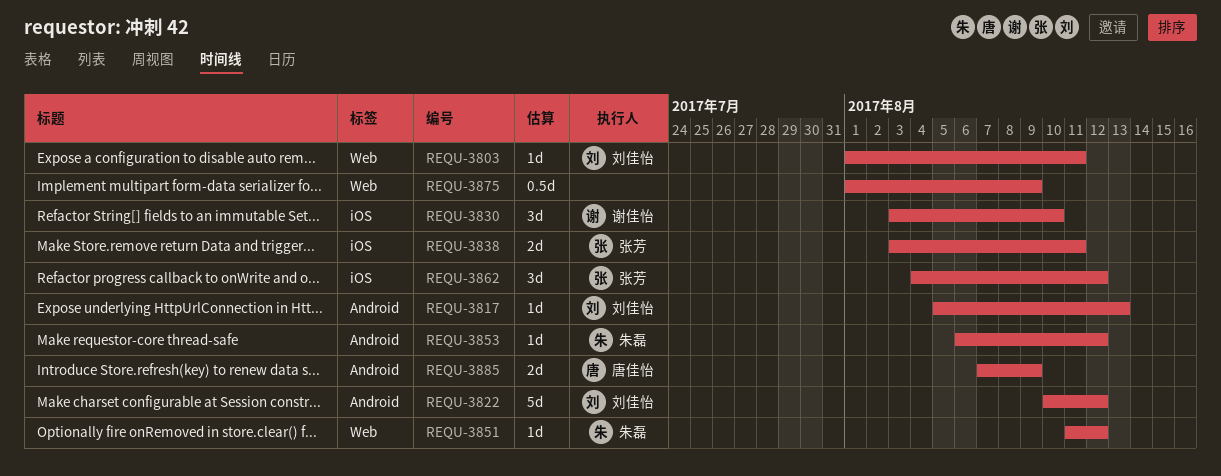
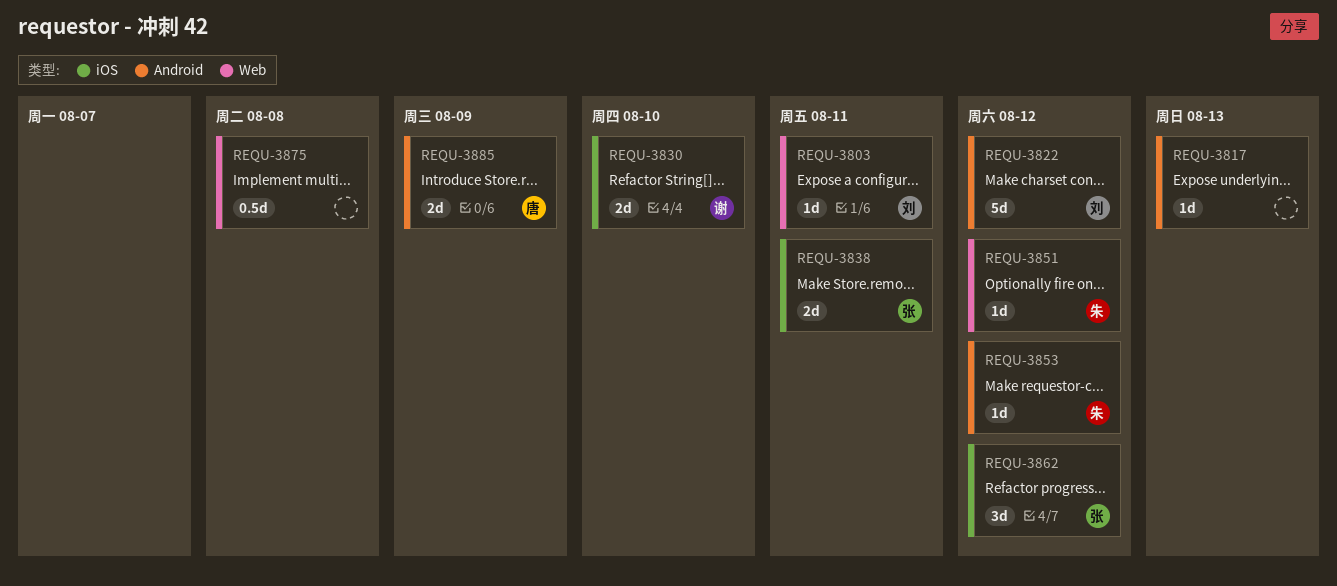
REQU-3817, owner: 刘佳怡 -> none
REQU-3830, estimate: 3d -> 2d
REQU-3875, due: Aug 9 -> Aug 8

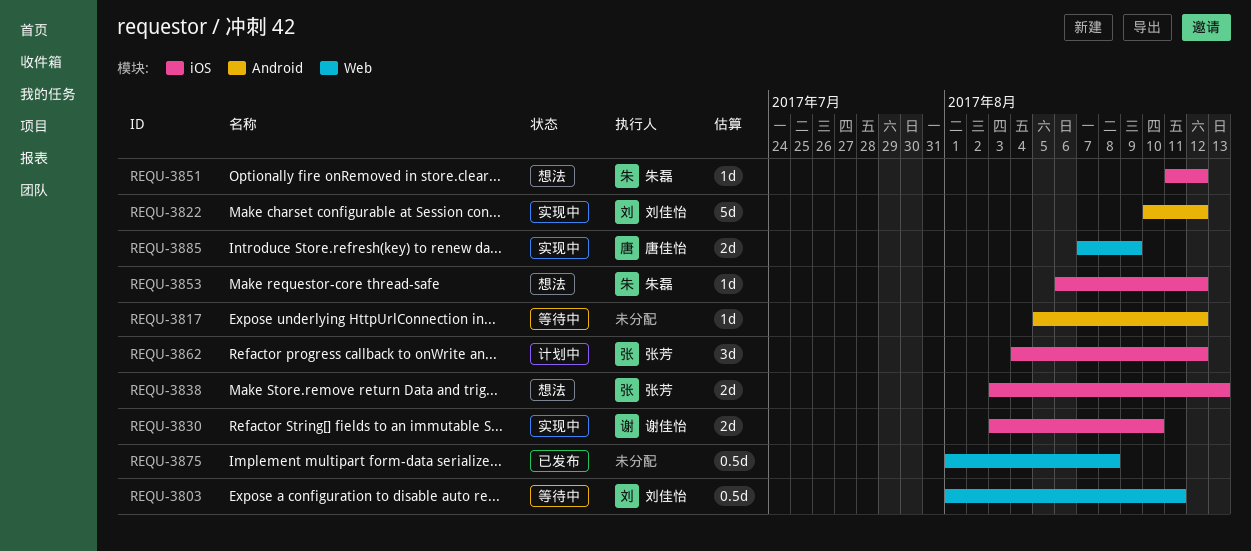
REQU-3803, estimate: 1d -> 0.5d
REQU-3817, due: Aug 13 -> Aug 12
REQU-3838, due: Aug 11 -> Aug 13
REQU-3851, label: Web -> iOS
REQU-3853, label: Android -> iOS
REQU-3885, label: Android -> Web

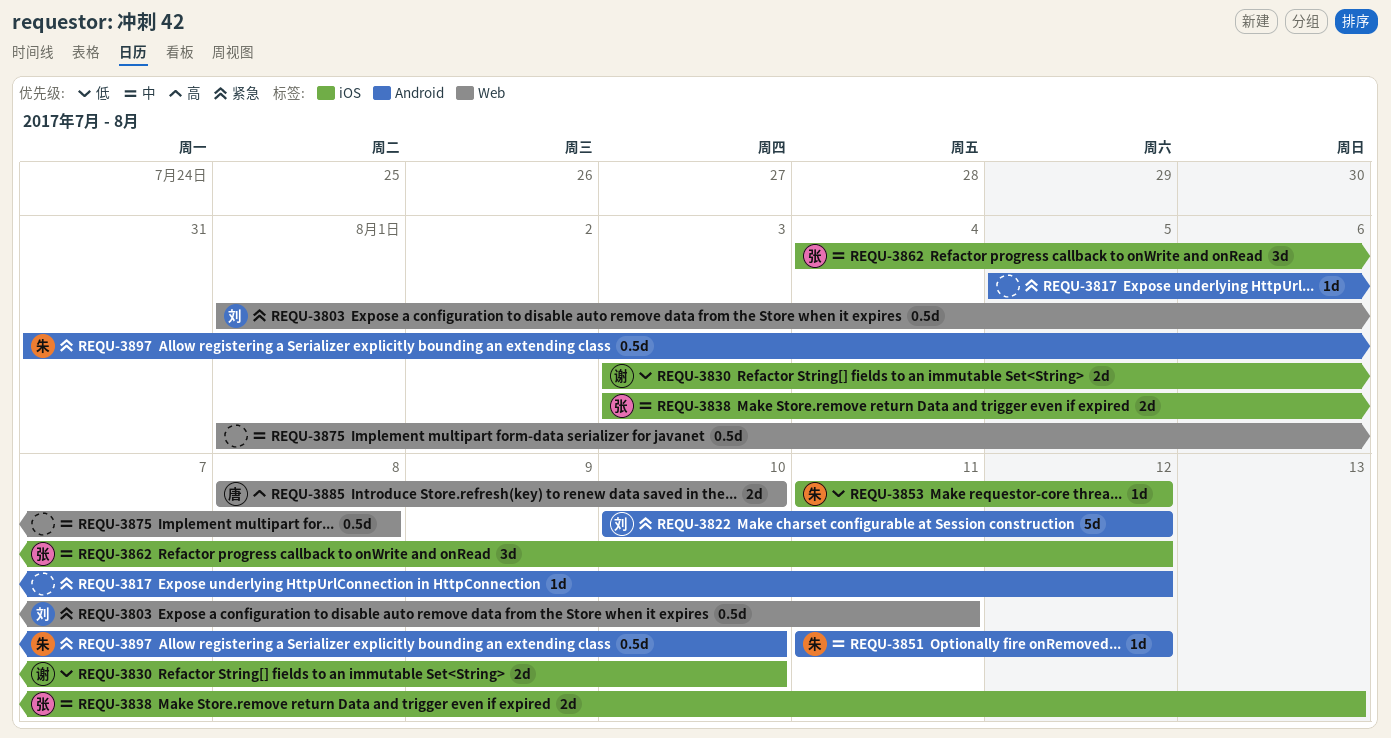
REQU-3851, label: iOS -> Android
REQU-3853, start: Aug 6 -> Aug 11
REQU-3885, start: Aug 7 -> Aug 8
REQU-3885, due: Aug 9 -> Aug 10
REQU-3897: none -> present

